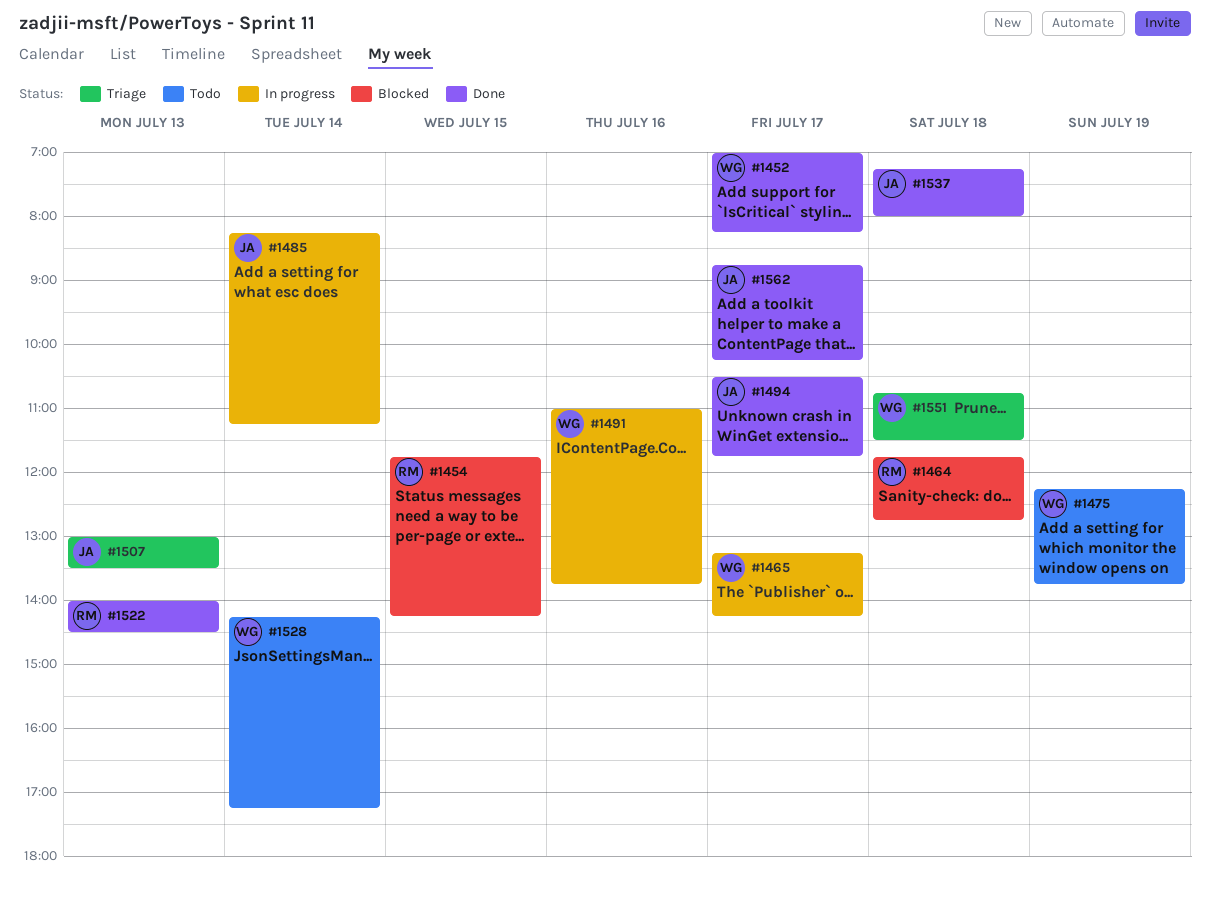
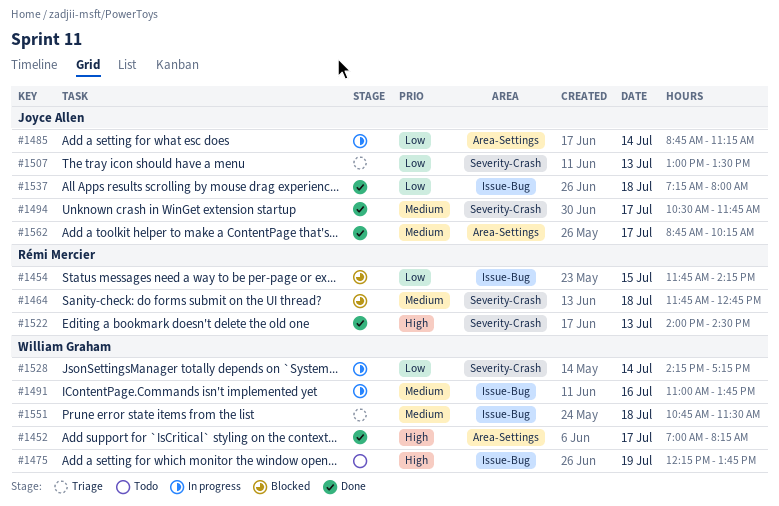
#1465: present -> none
#1485, begins: 08:15 -> 08:45
#1528, status: Todo -> In progress

